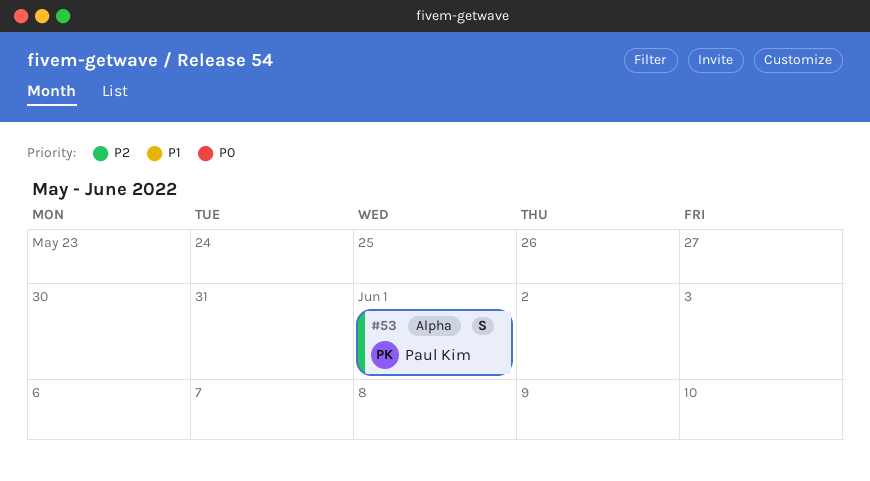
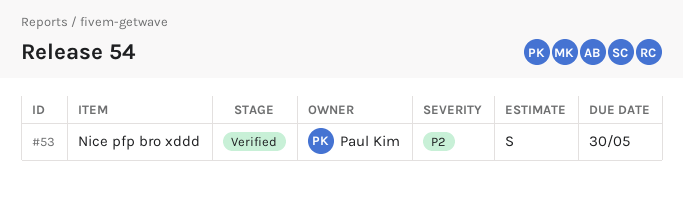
#53, due: Jun 1 -> May 30

